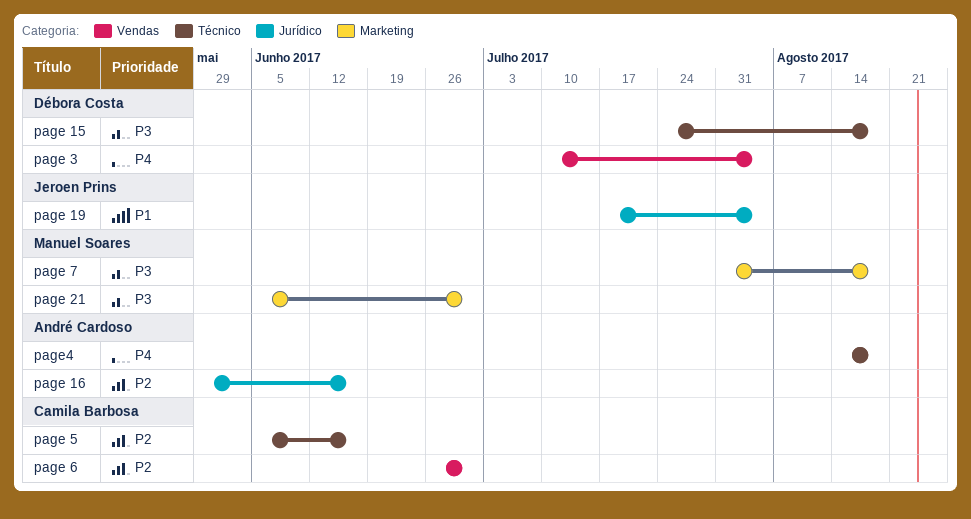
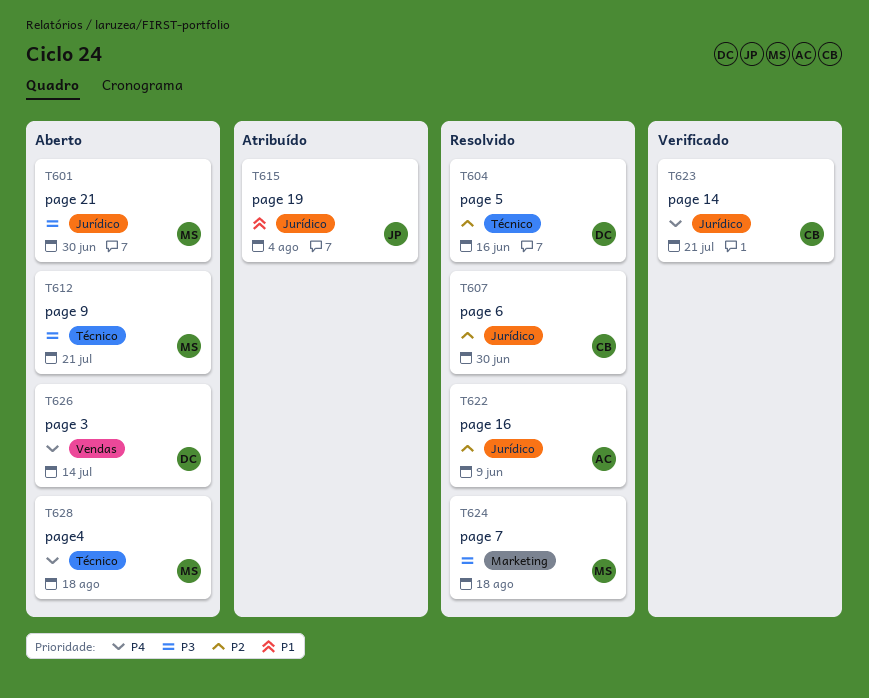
page 14: none -> present
page 15: present -> none
page 16, due: Jun 16 -> Jun 9
page 21, label: Marketing -> Jurídico
page 3, due: Aug 4 -> Jul 14
page 5, owner: Camila Barbosa -> Débora Costa
page 6, label: Vendas -> Jurídico
page 9: none -> present
page4, owner: André Cardoso -> Manuel Soares

